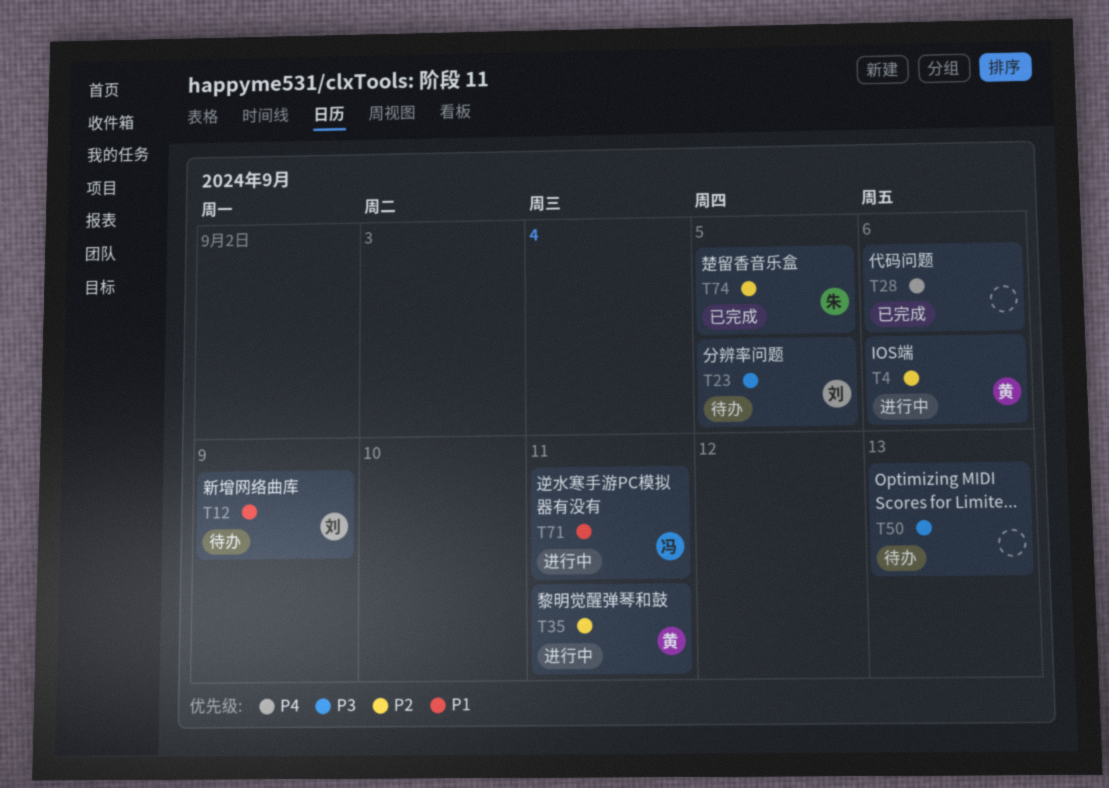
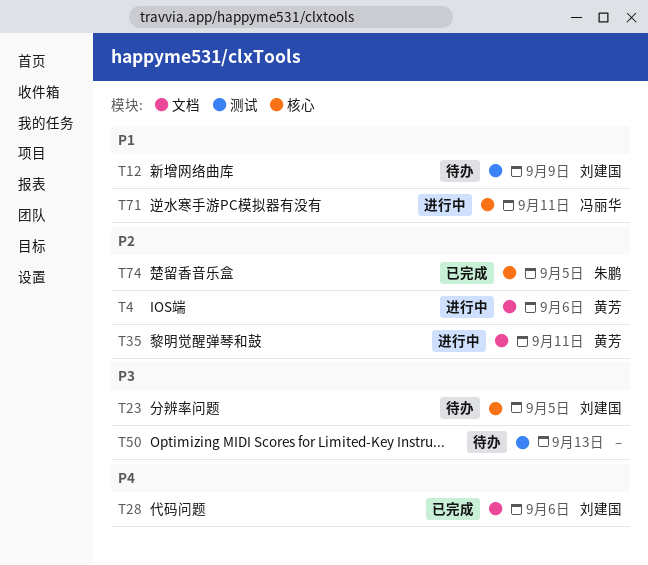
T28, owner: none -> 刘建国

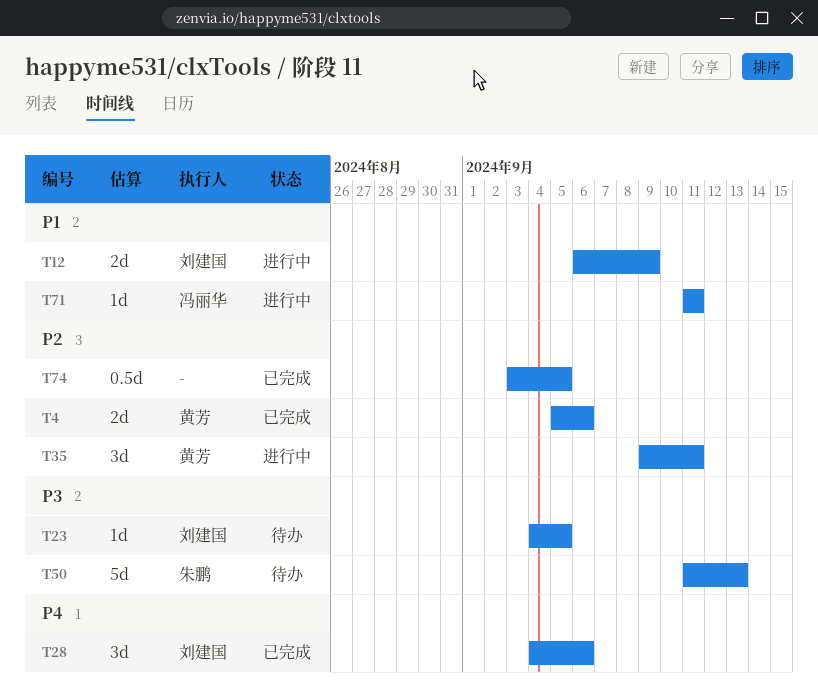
T4, status: 进行中 -> 已完成
T12, status: 待办 -> 进行中
T50, owner: none -> 朱鹏
T74, owner: 朱鹏 -> none

